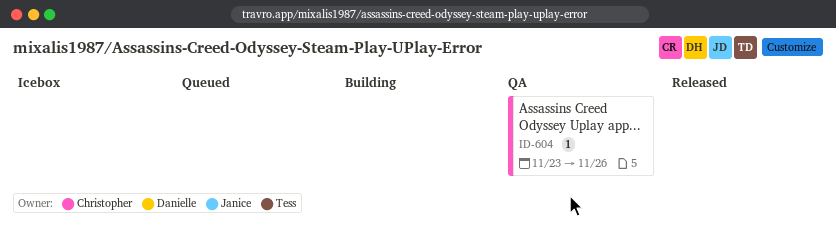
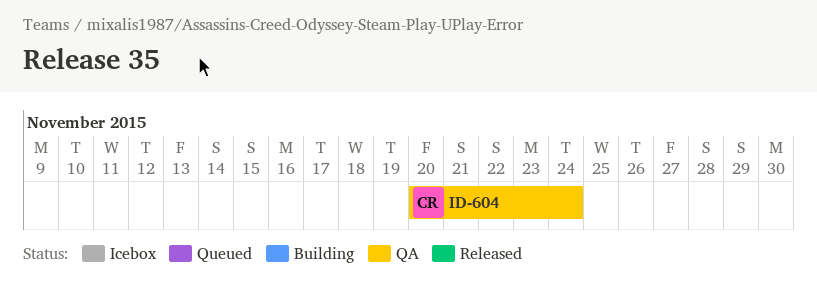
ID-604, start: Nov 23 -> Nov 20
ID-604, due: Nov 26 -> Nov 24

